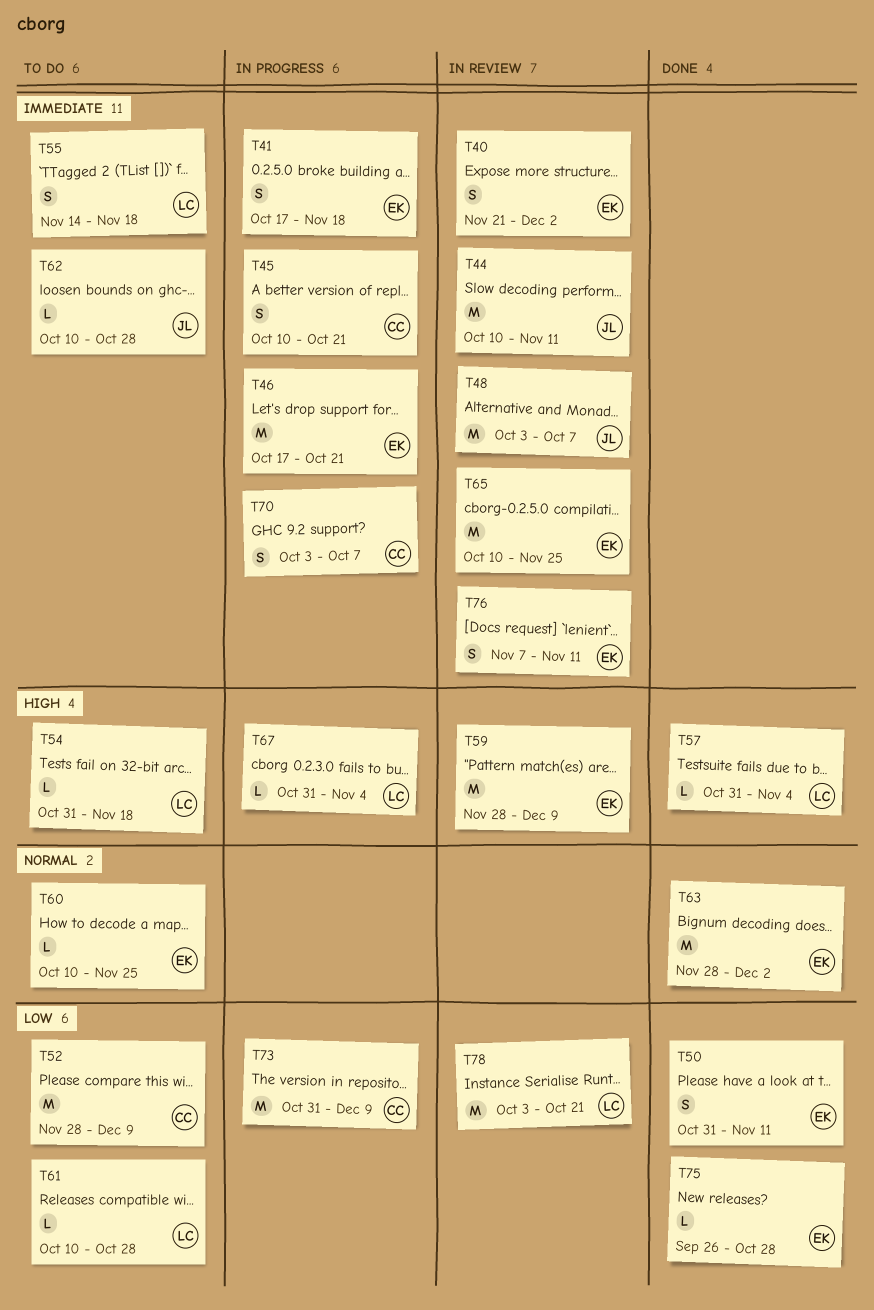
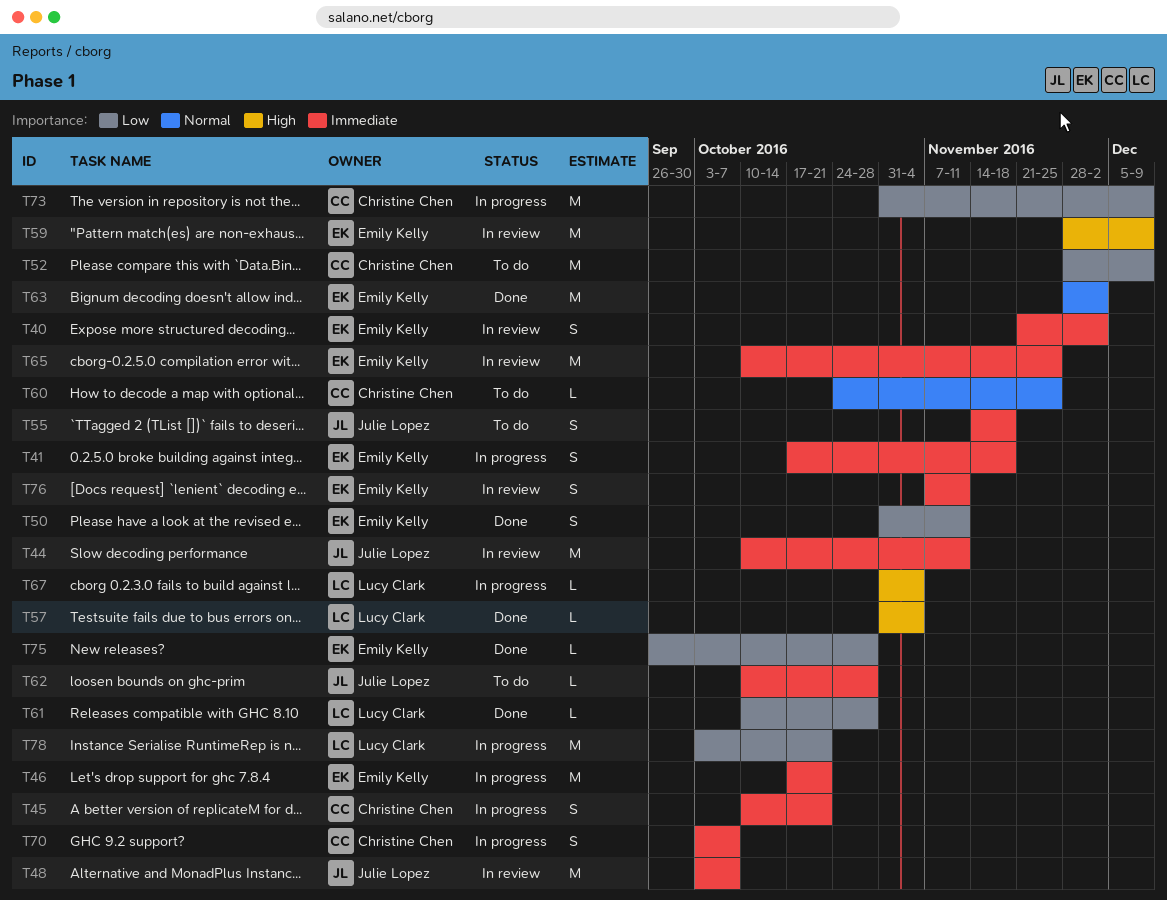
T54: present -> none
T55, owner: Lucy Clark -> Julie Lopez
T60, owner: Emily Kelly -> Christine Chen
T60, start: Oct 10 -> Oct 24
T61, status: To do -> Done
T78, status: In review -> In progress

